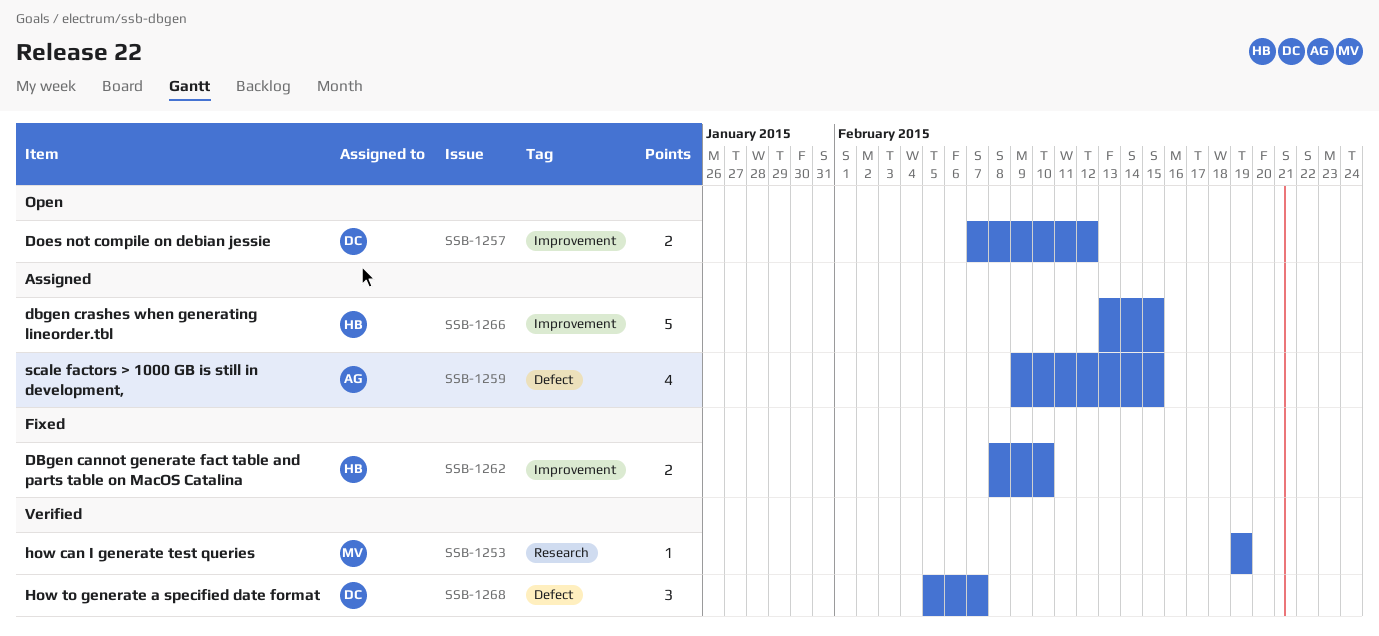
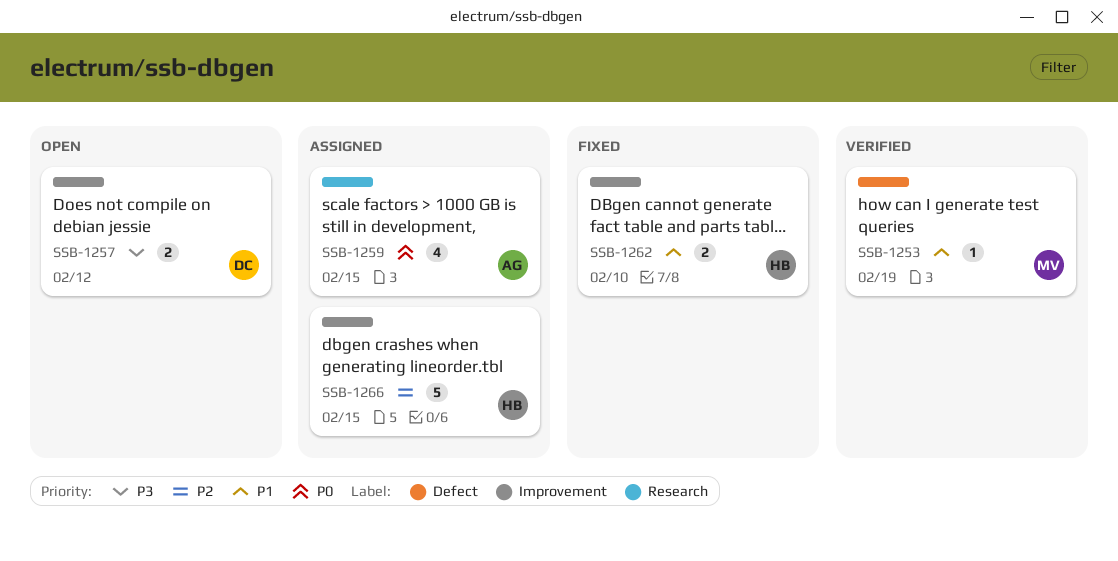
SSB-1253, label: Research -> Defect
SSB-1259, label: Defect -> Research
SSB-1268: present -> none

